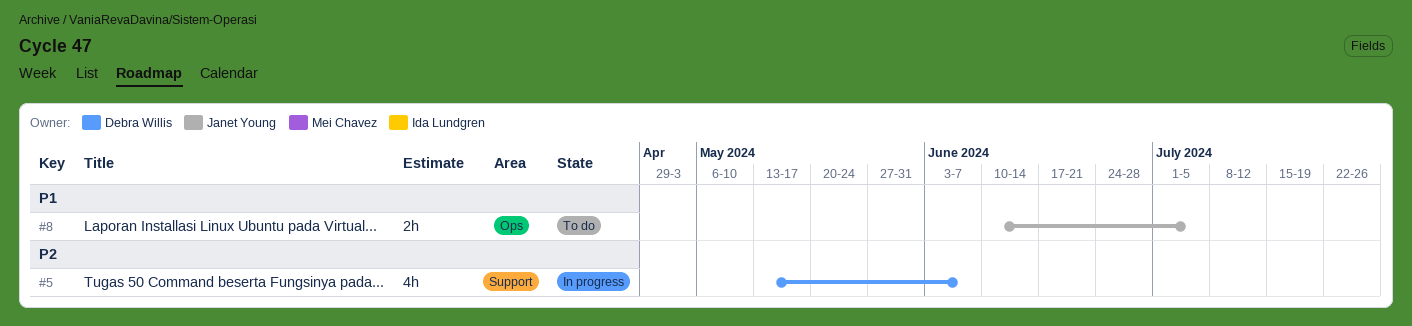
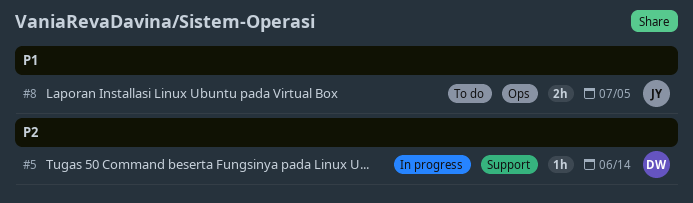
#5, estimate: 4h -> 1h
#5, due: Jun 7 -> Jun 14

